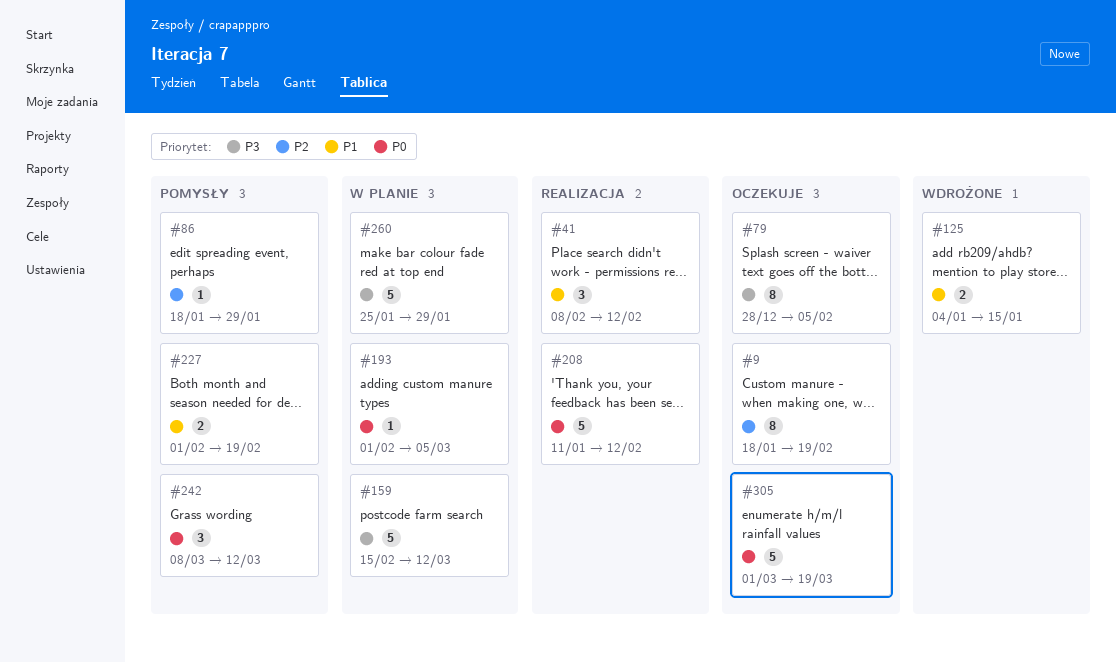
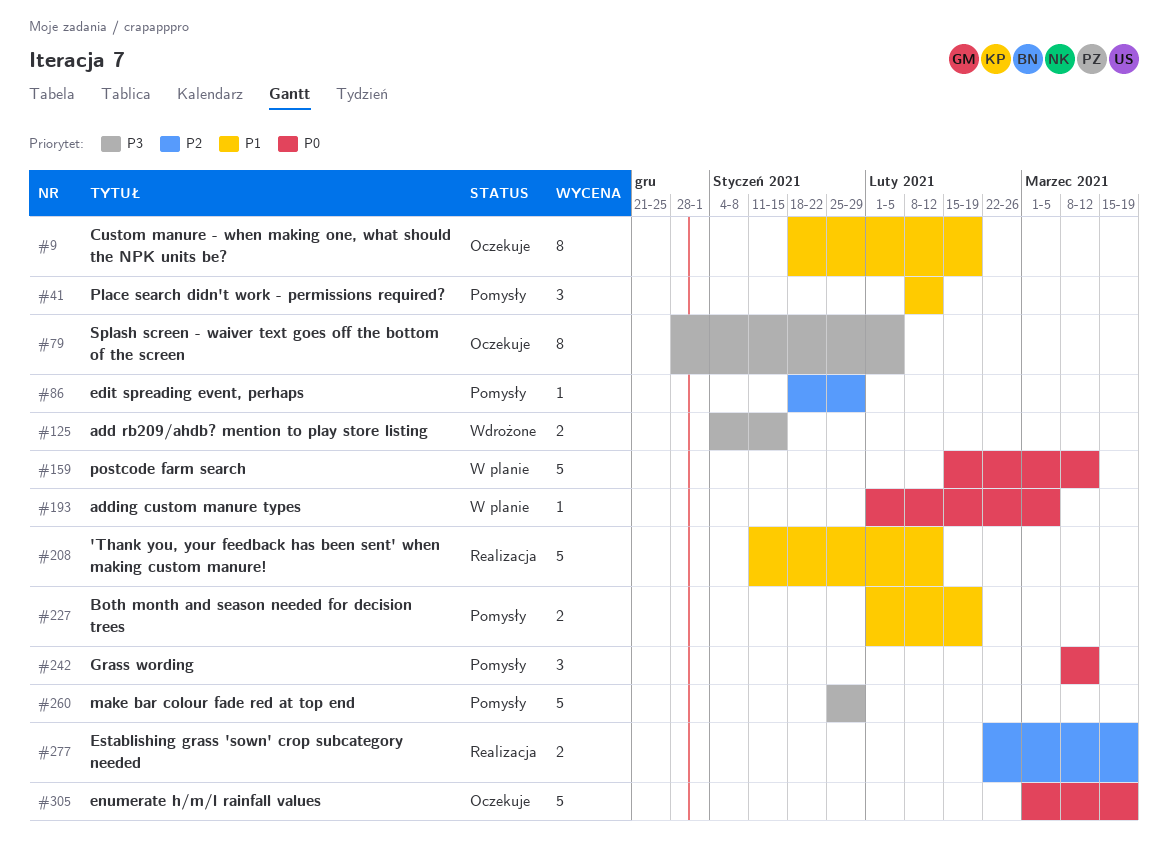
#9, priority: P2 -> P1
#41, status: Realizacja -> Pomysły
#125, priority: P1 -> P3
#159, priority: P3 -> P0
#208, priority: P0 -> P1
#260, status: W planie -> Pomysły
#277: none -> present

